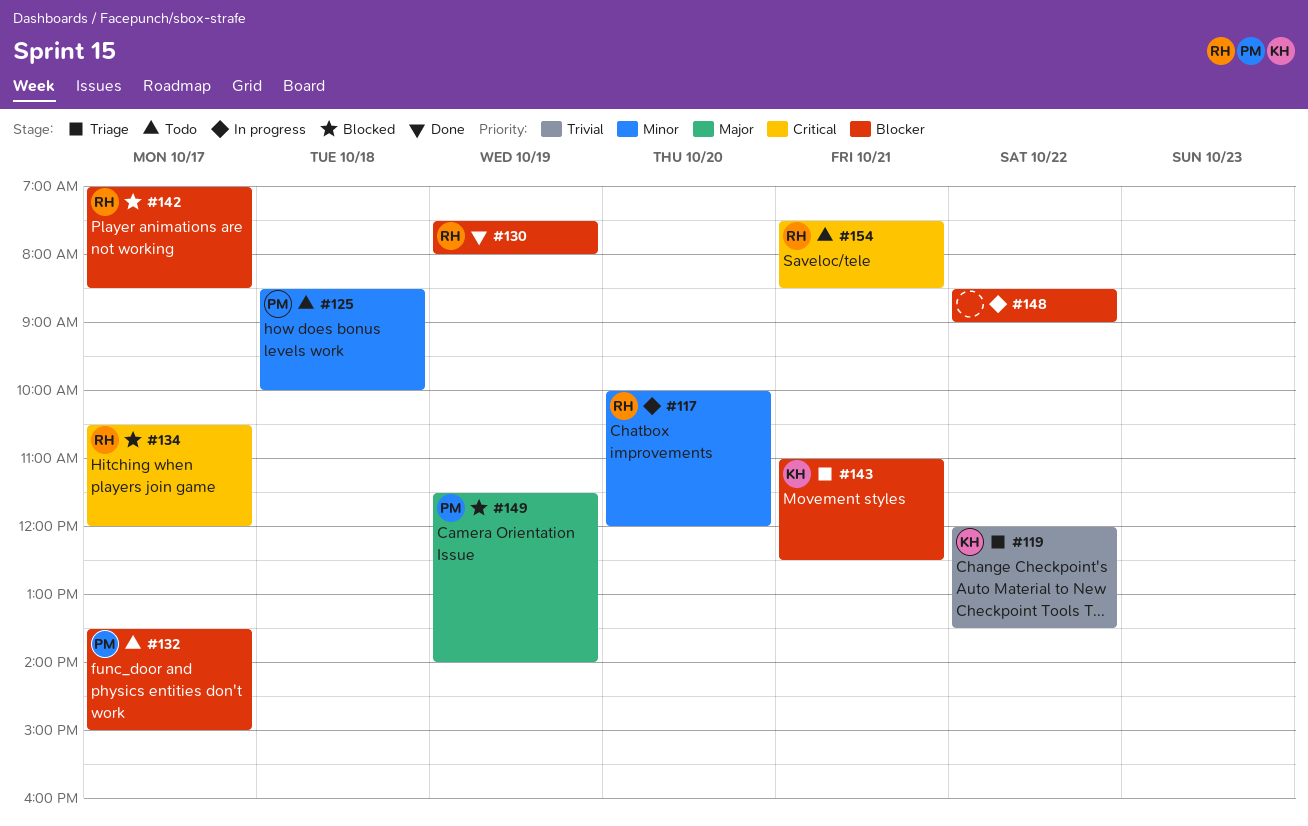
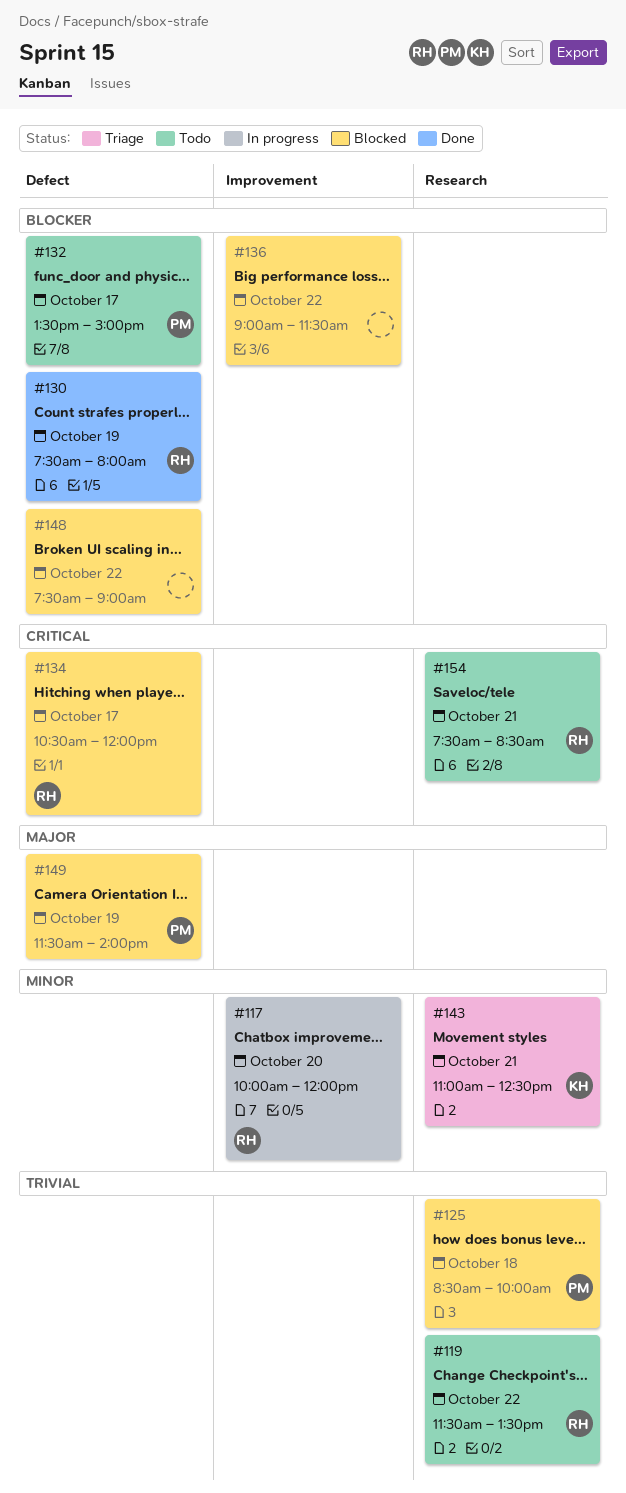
#119, status: Triage -> Todo
#119, owner: KH -> RH
#119, begins: 12:00 -> 11:30
#125, status: Todo -> Blocked
#125, priority: Minor -> Trivial
#136: none -> present
#142: present -> none
#143, priority: Blocker -> Minor
#148, status: In progress -> Blocked
#148, begins: 08:30 -> 07:30

